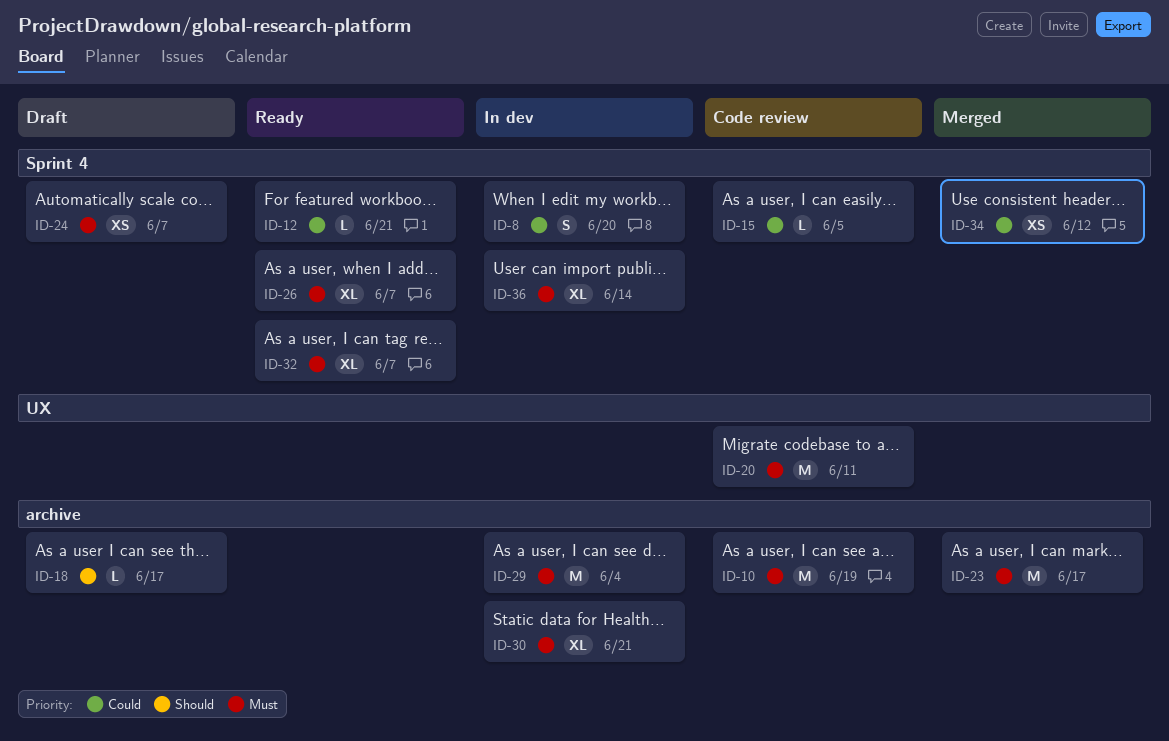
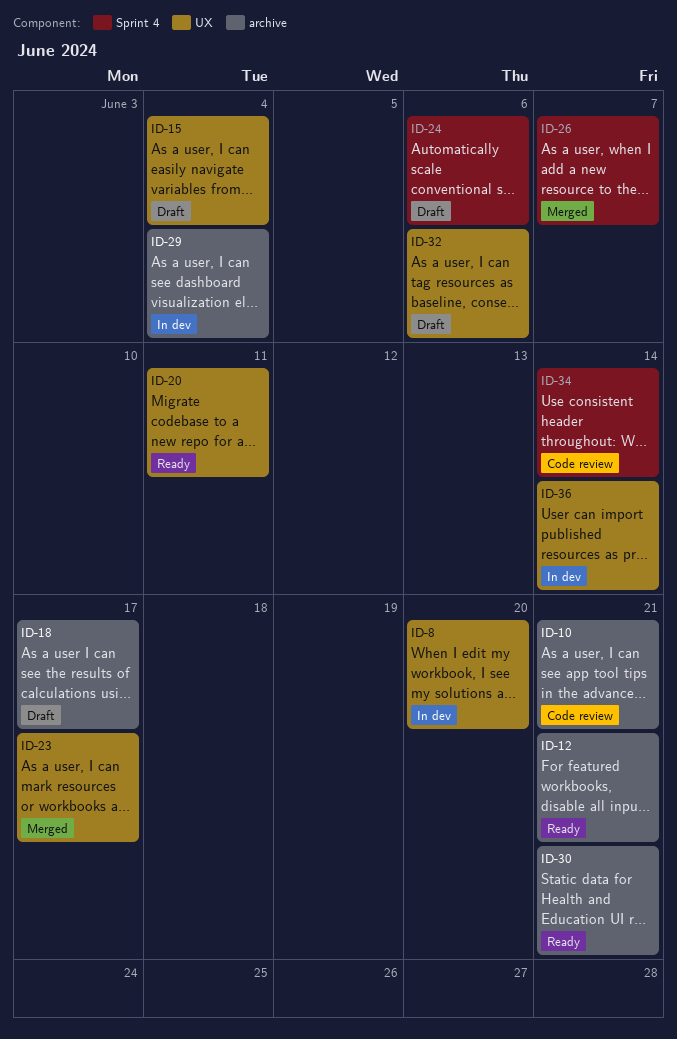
ID-8, label: Sprint 4 -> UX
ID-10, due: Jun 19 -> Jun 21
ID-12, label: Sprint 4 -> archive
ID-15, status: Code review -> Draft
ID-15, label: Sprint 4 -> UX
ID-15, due: Jun 5 -> Jun 4
ID-20, status: Code review -> Ready
ID-23, label: archive -> UX
ID-24, due: Jun 7 -> Jun 6
ID-26, status: Ready -> Merged
ID-30, status: In dev -> Ready
ID-32, status: Ready -> Draft
ID-32, label: Sprint 4 -> UX
ID-32, due: Jun 7 -> Jun 6
ID-34, status: Merged -> Code review
ID-34, due: Jun 12 -> Jun 14
ID-36, label: Sprint 4 -> UX

